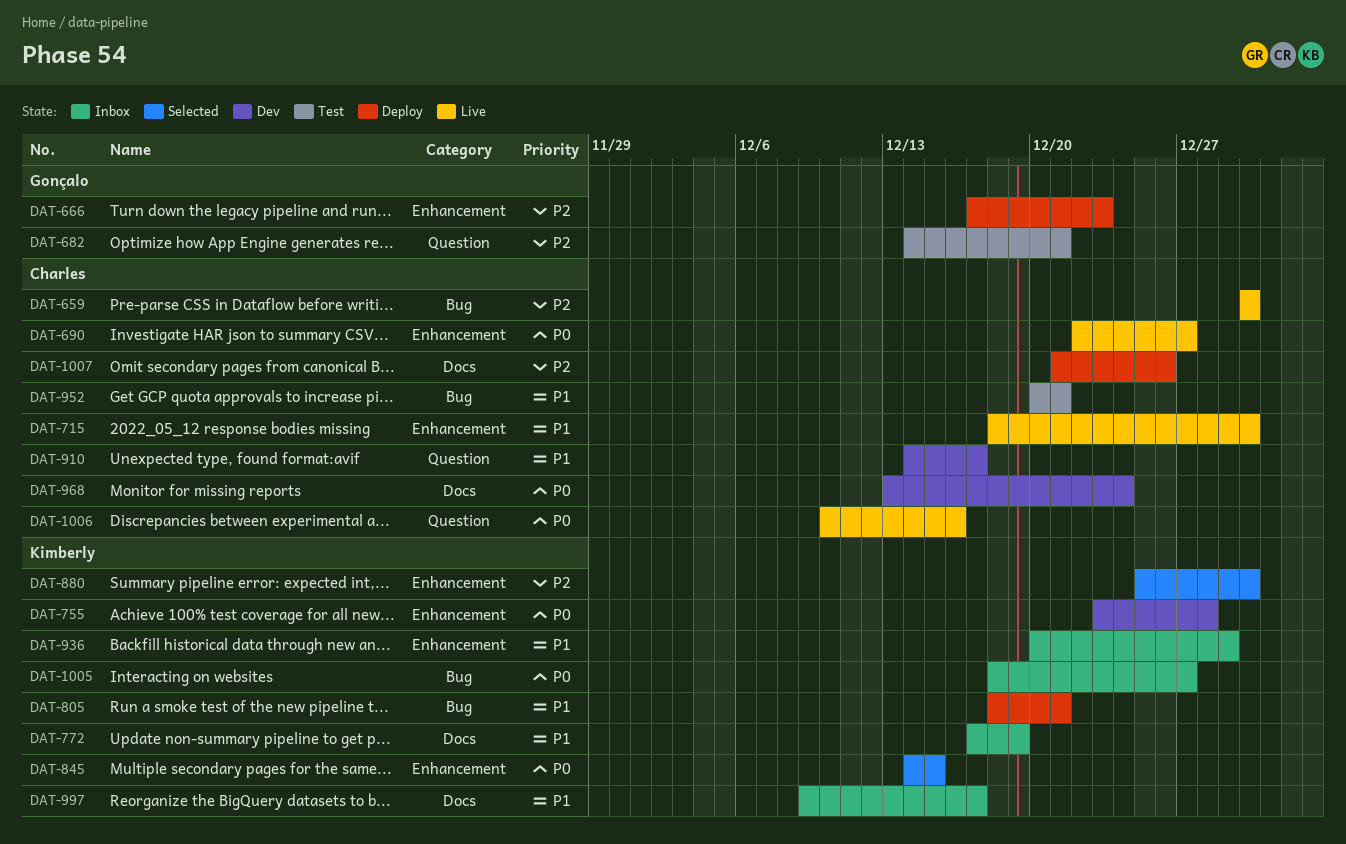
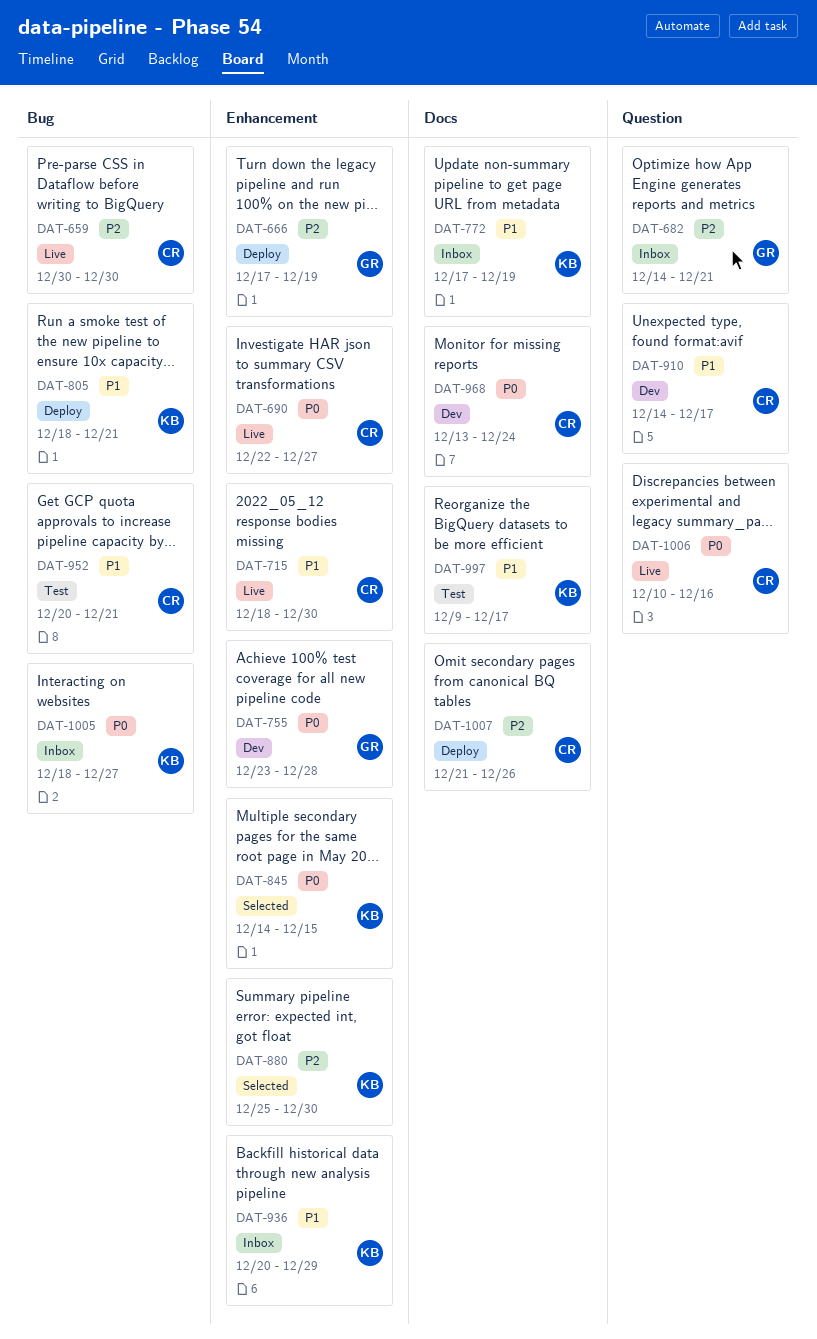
DAT-666, due: Dec 23 -> Dec 19
DAT-682, status: Test -> Inbox
DAT-755, owner: Kimberly -> Gonçalo
DAT-997, status: Inbox -> Test

